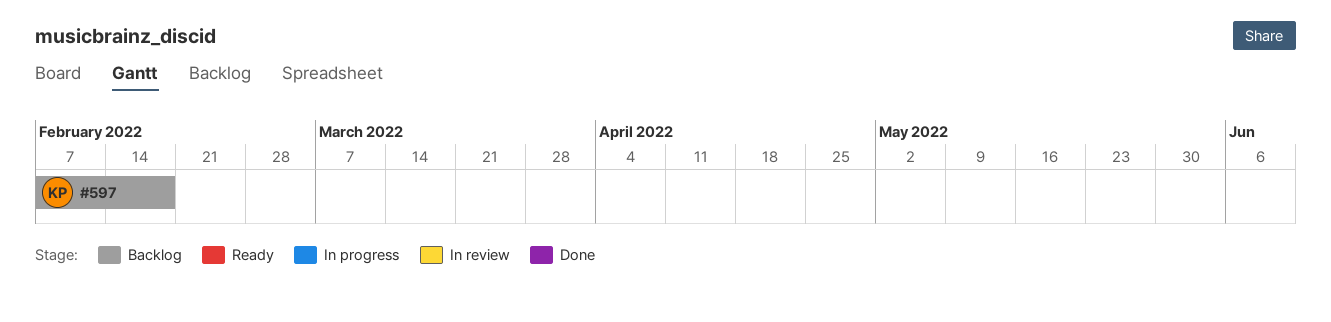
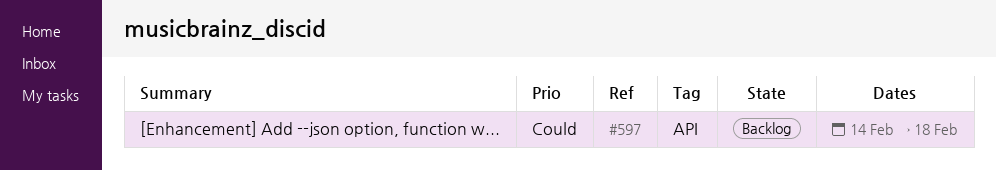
#597, start: Feb 7 -> Feb 14

